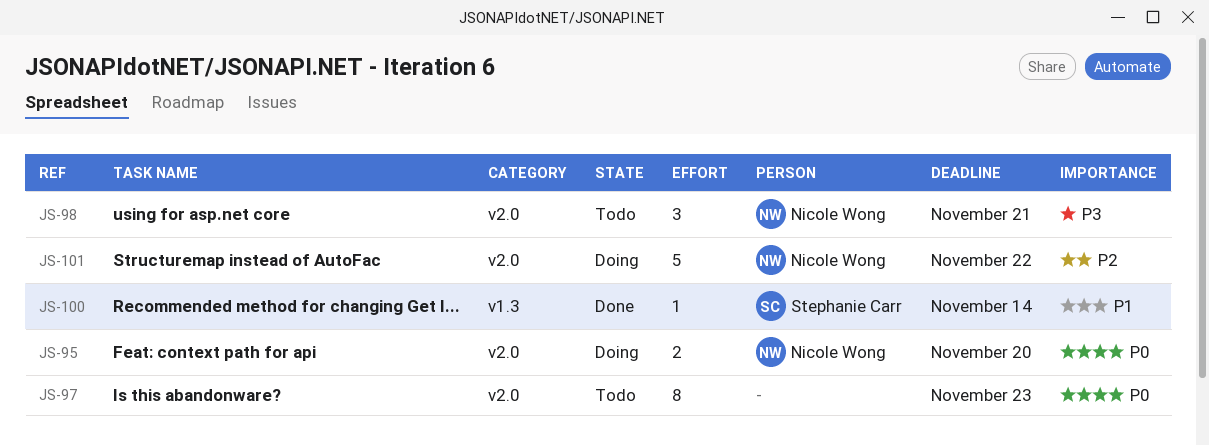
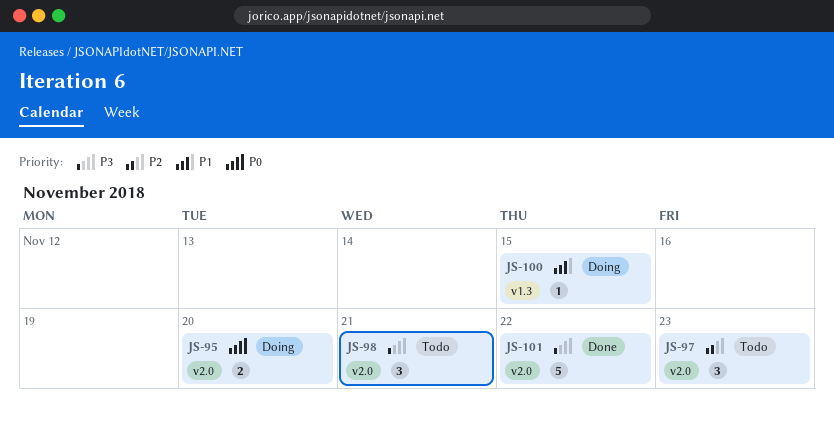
JS-97, priority: P0 -> P2
JS-97, estimate: 8 -> 3
JS-100, status: Done -> Doing
JS-100, due: Nov 14 -> Nov 15
JS-101, status: Doing -> Done
JS-101, priority: P2 -> P3

